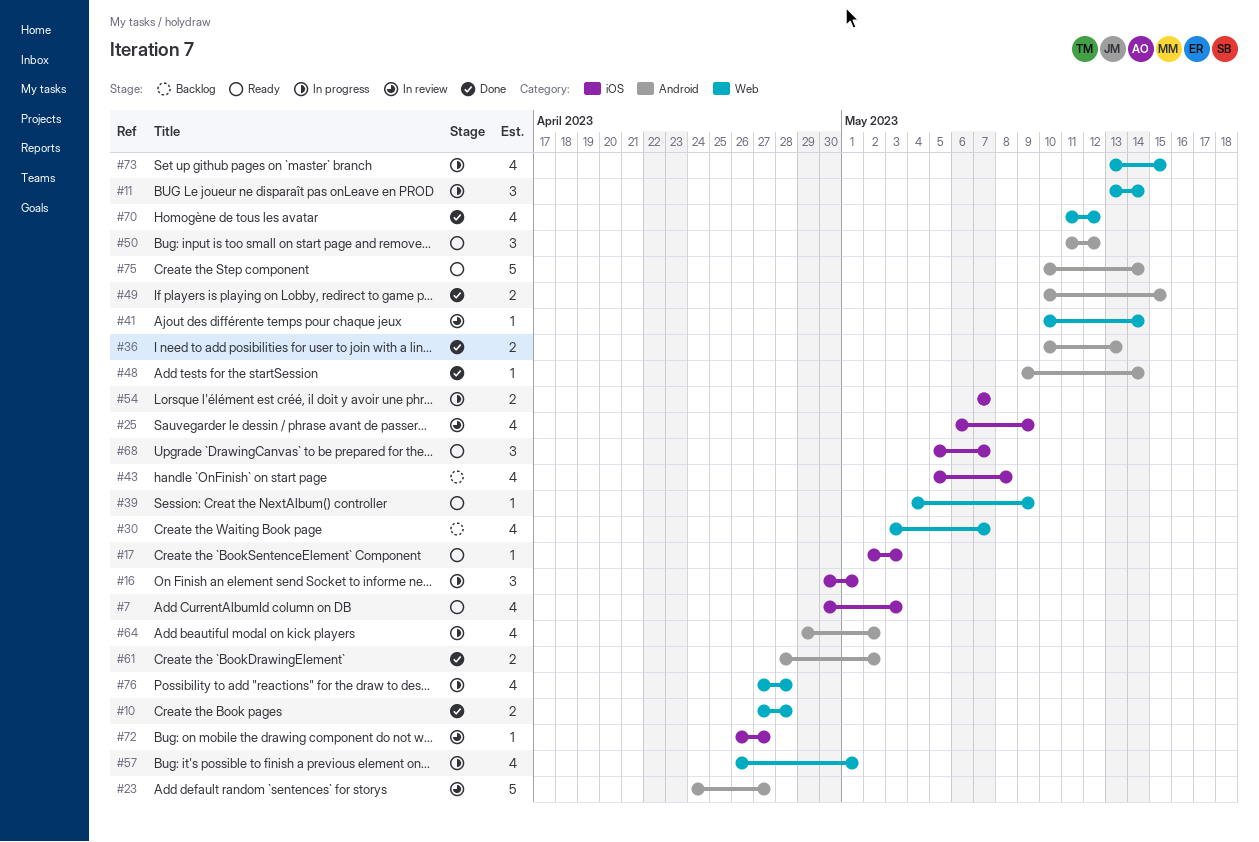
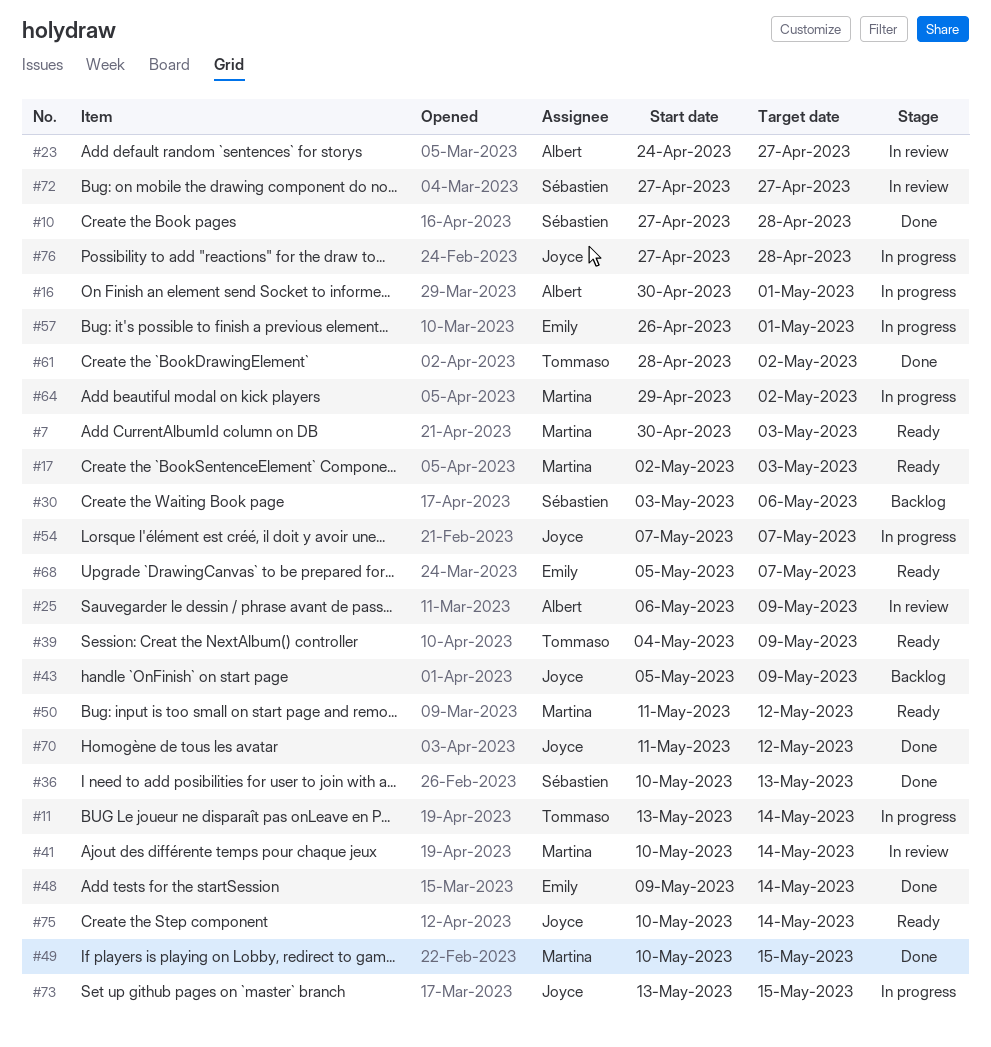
#30, due: May 7 -> May 6
#43, due: May 8 -> May 9
#72, start: Apr 26 -> Apr 27

